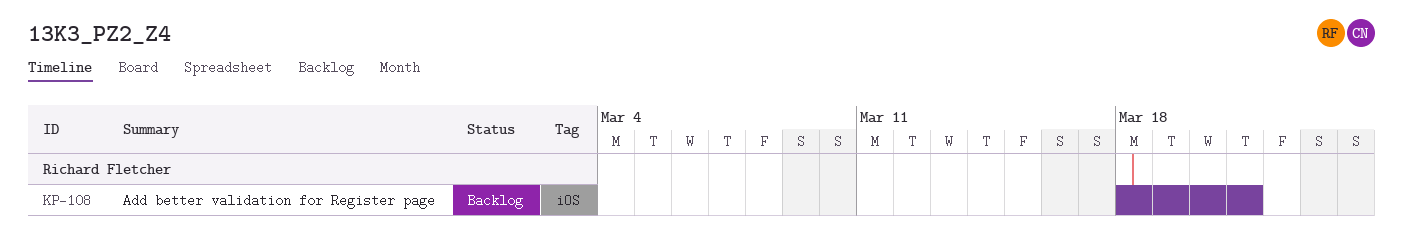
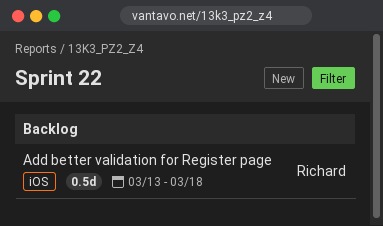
Add better validation for Register page, start: Mar 18 -> Mar 13
Add better validation for Register page, due: Mar 21 -> Mar 18

